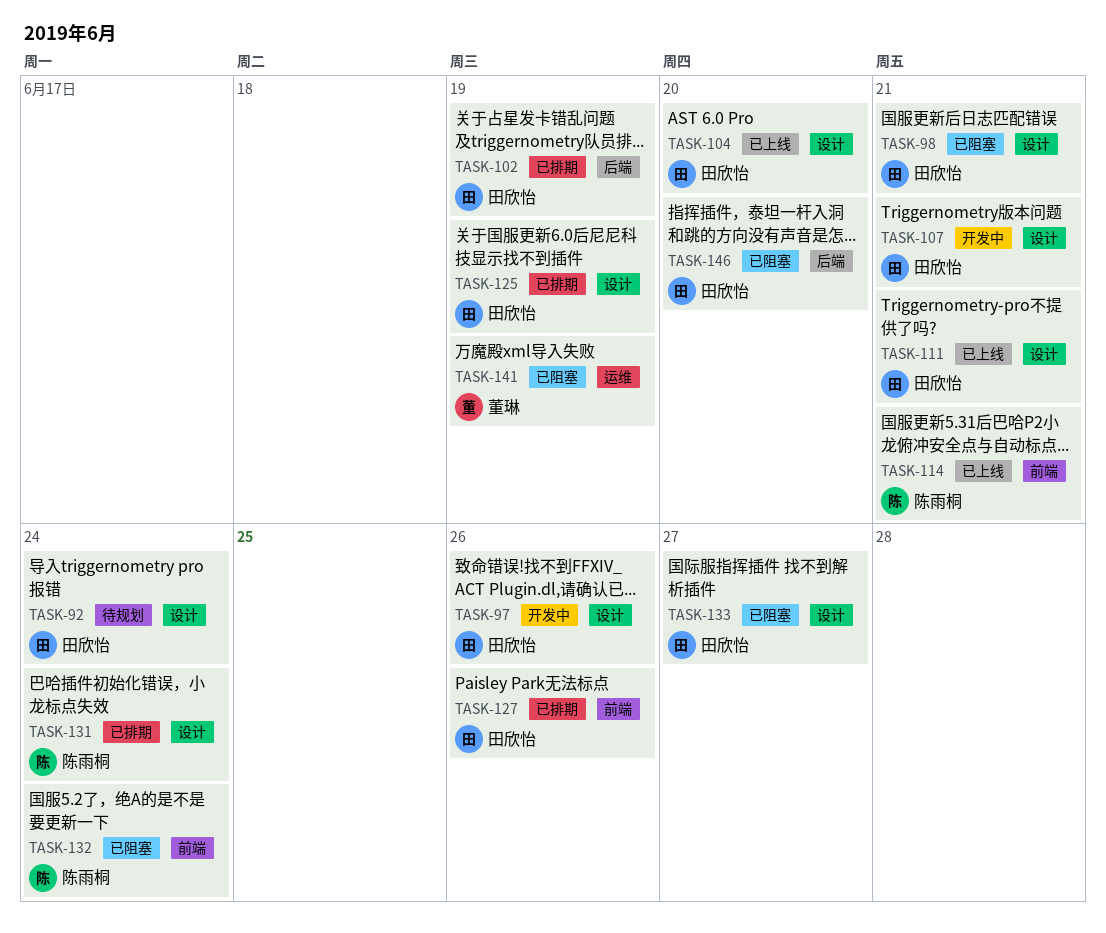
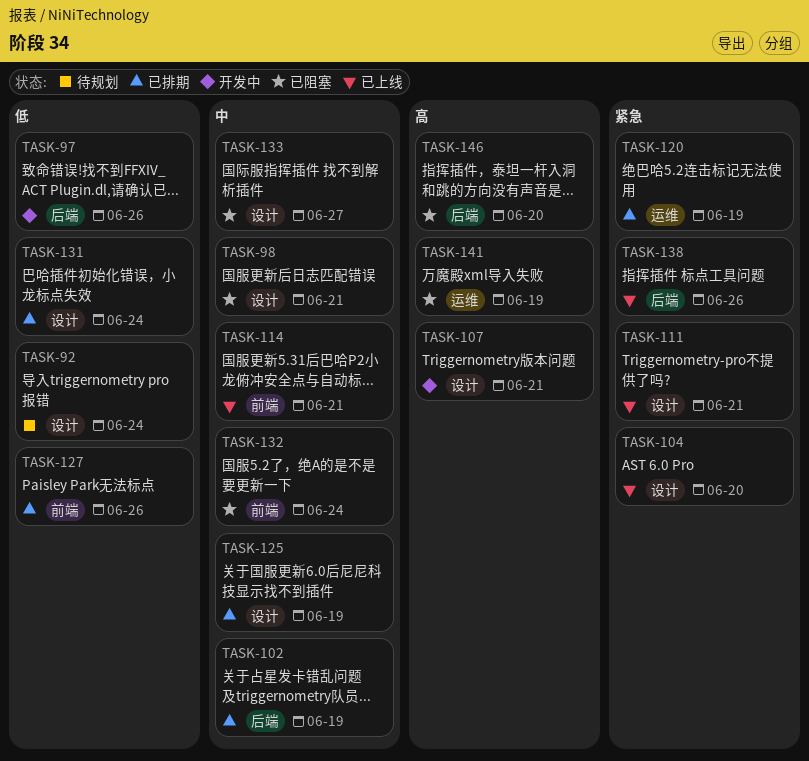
TASK-97, label: 设计 -> 后端
TASK-120: none -> present
TASK-138: none -> present

